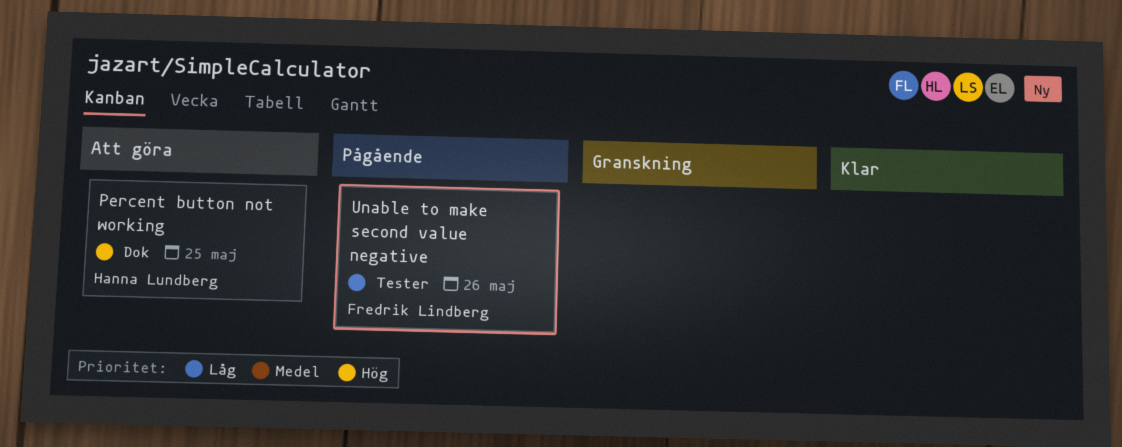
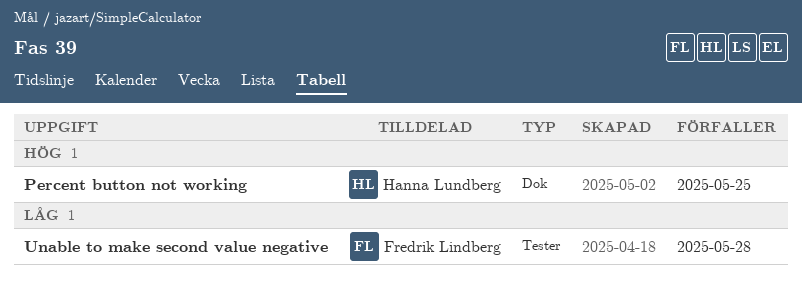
Unable to make second value negative, due: May 26 -> May 28

